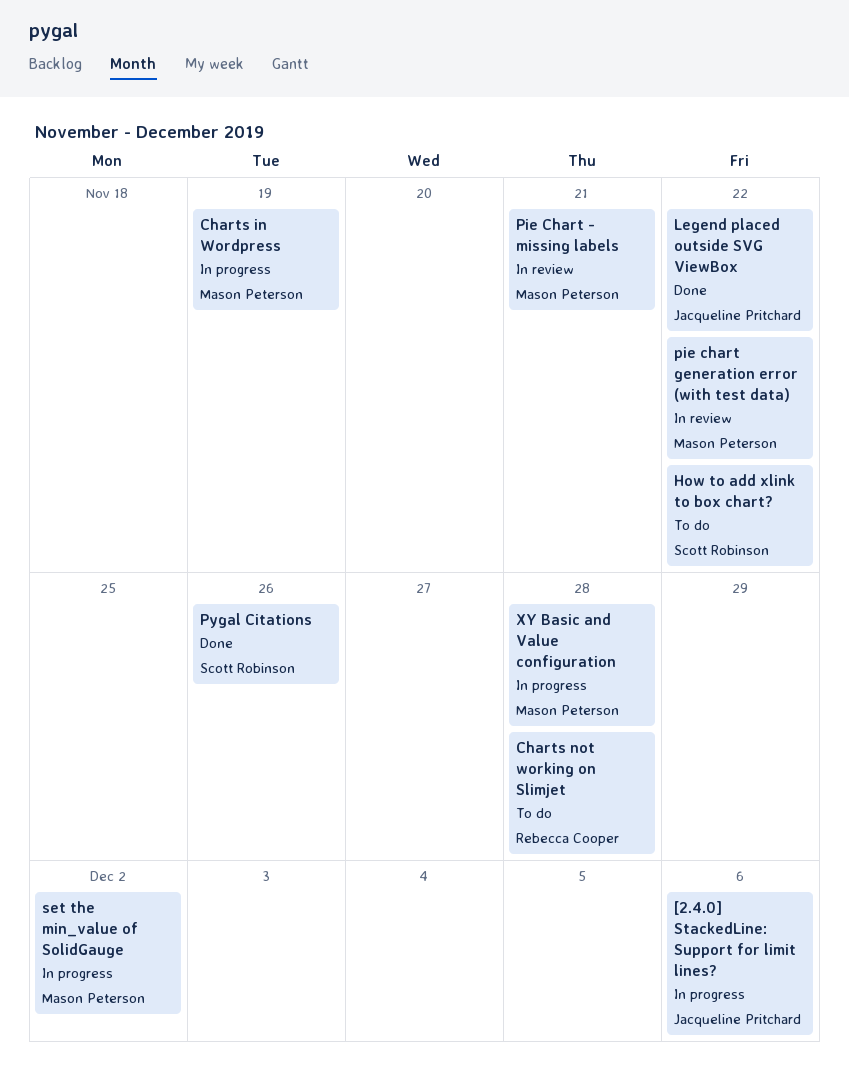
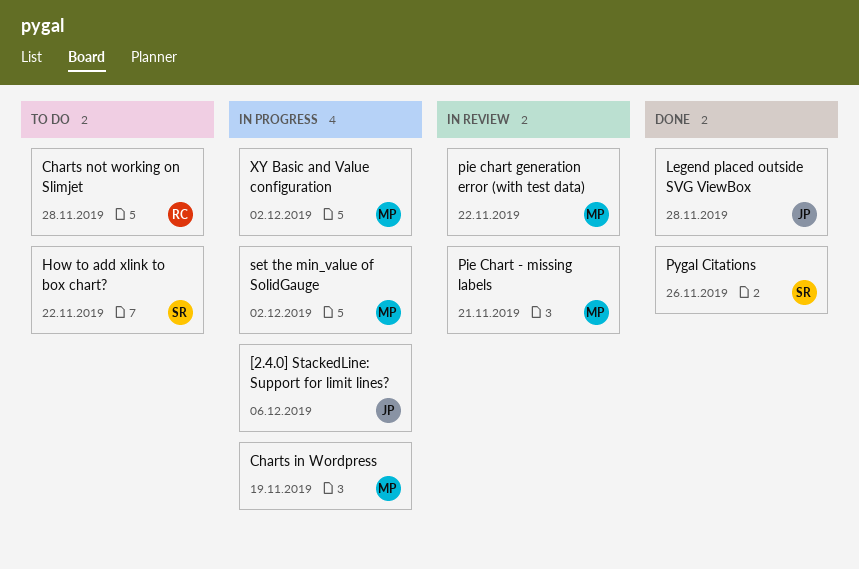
Legend placed outside SVG ViewBox, due: Nov 22 -> Nov 28
XY Basic and Value configuration, due: Nov 28 -> Dec 2

